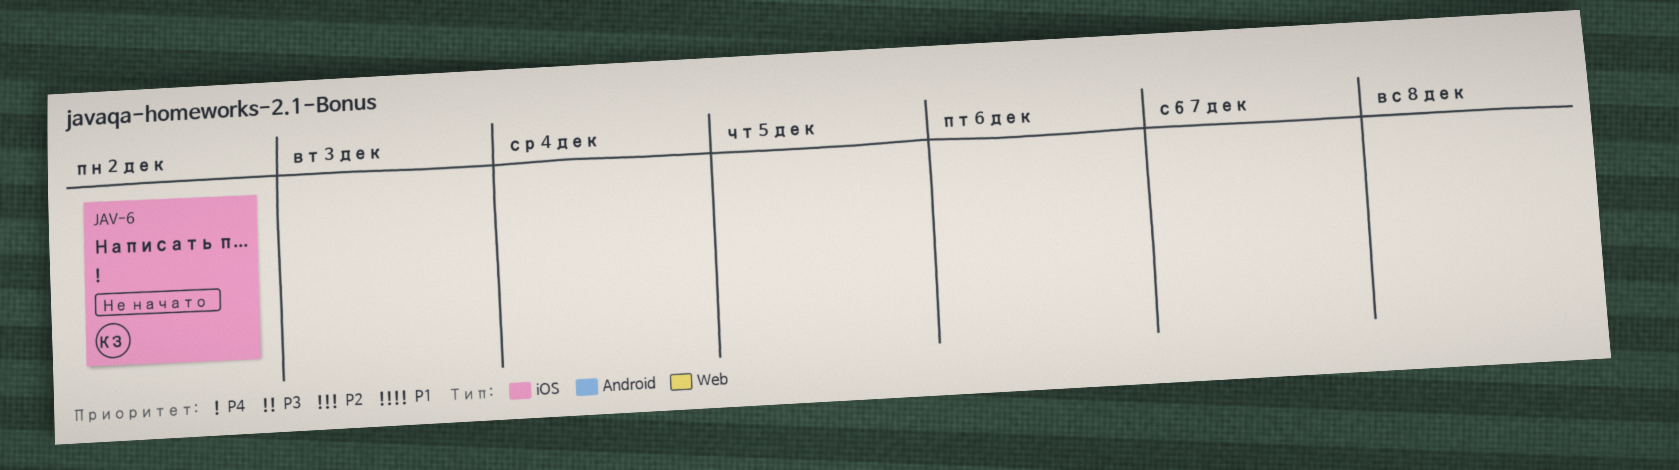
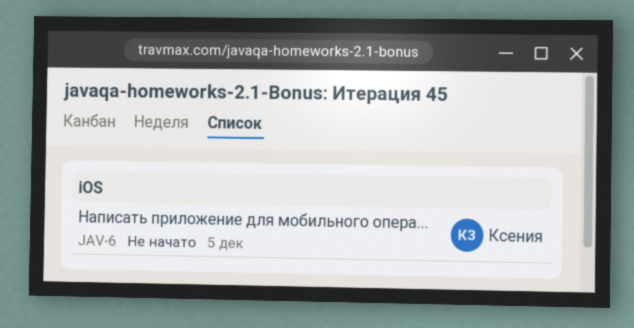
JAV-6, due: Dec 2 -> Dec 5

